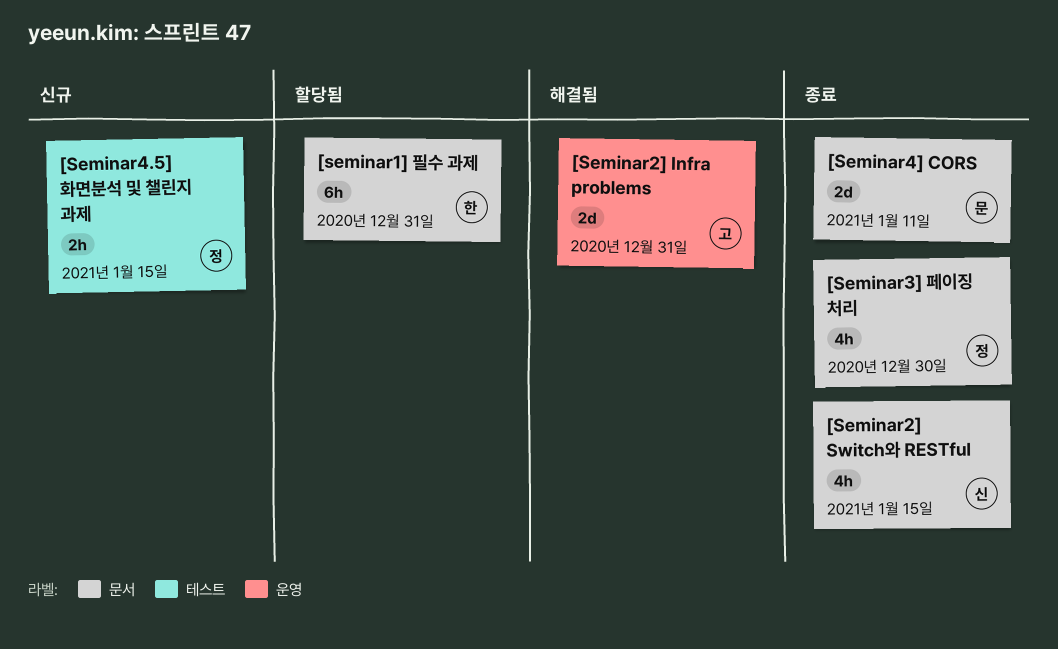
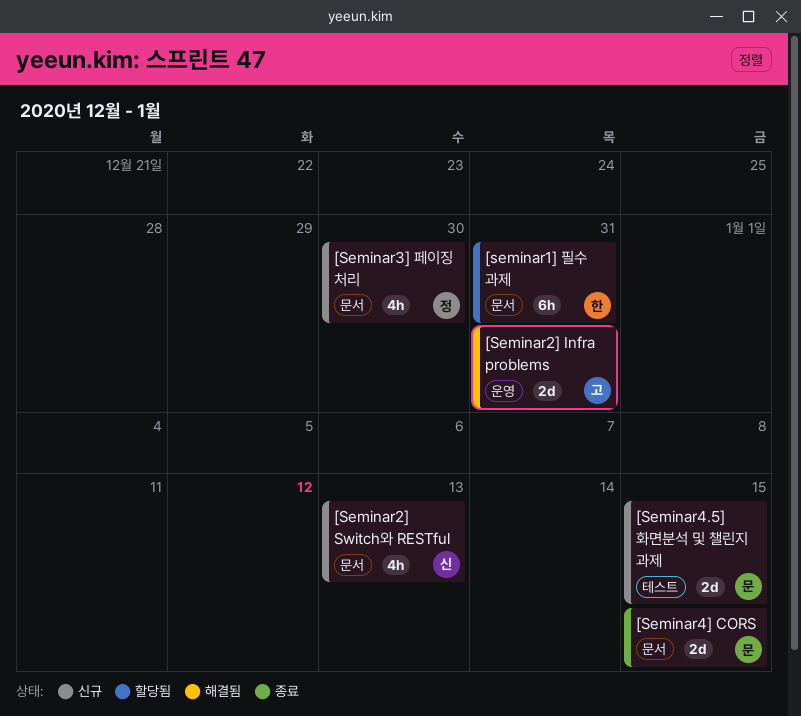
[Seminar2] Switch와 RESTful, status: 종료 -> 신규
[Seminar2] Switch와 RESTful, due: Jan 15 -> Jan 13
[Seminar3] 페이징 처리, status: 종료 -> 신규
[Seminar4.5] 화면분석 및 챌린지 과제, owner: 정 -> 문
[Seminar4.5] 화면분석 및 챌린지 과제, estimate: 2h -> 2d
[Seminar4] CORS, due: Jan 11 -> Jan 15

